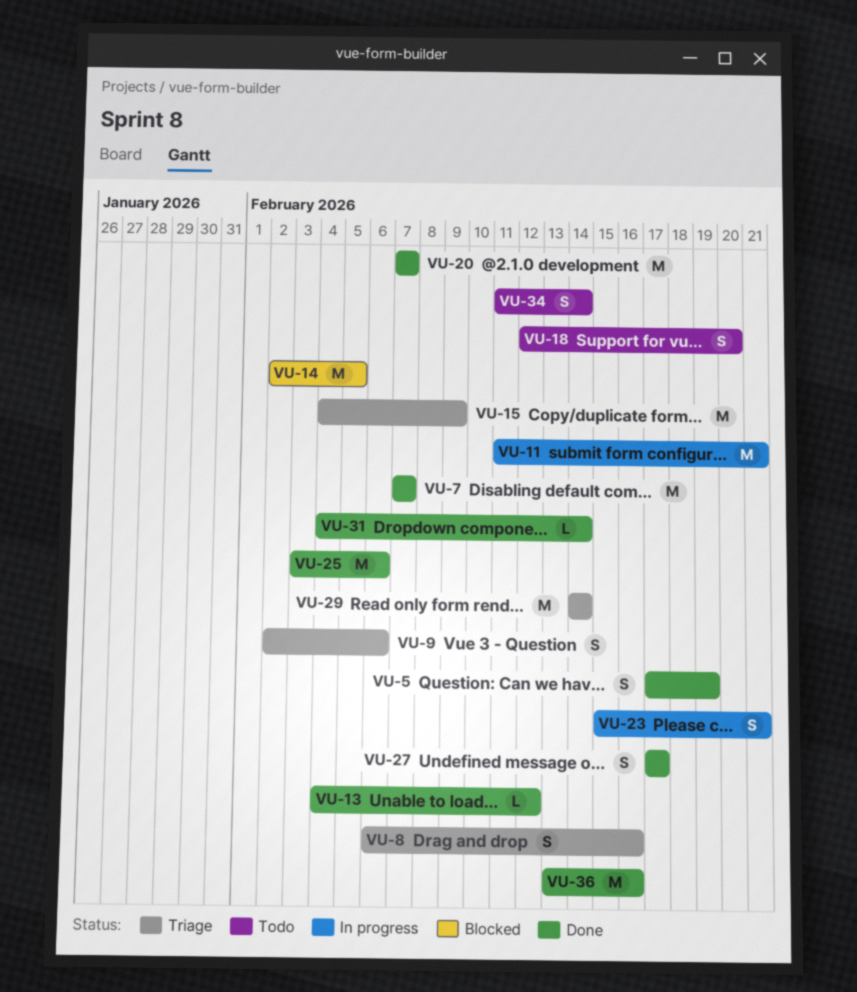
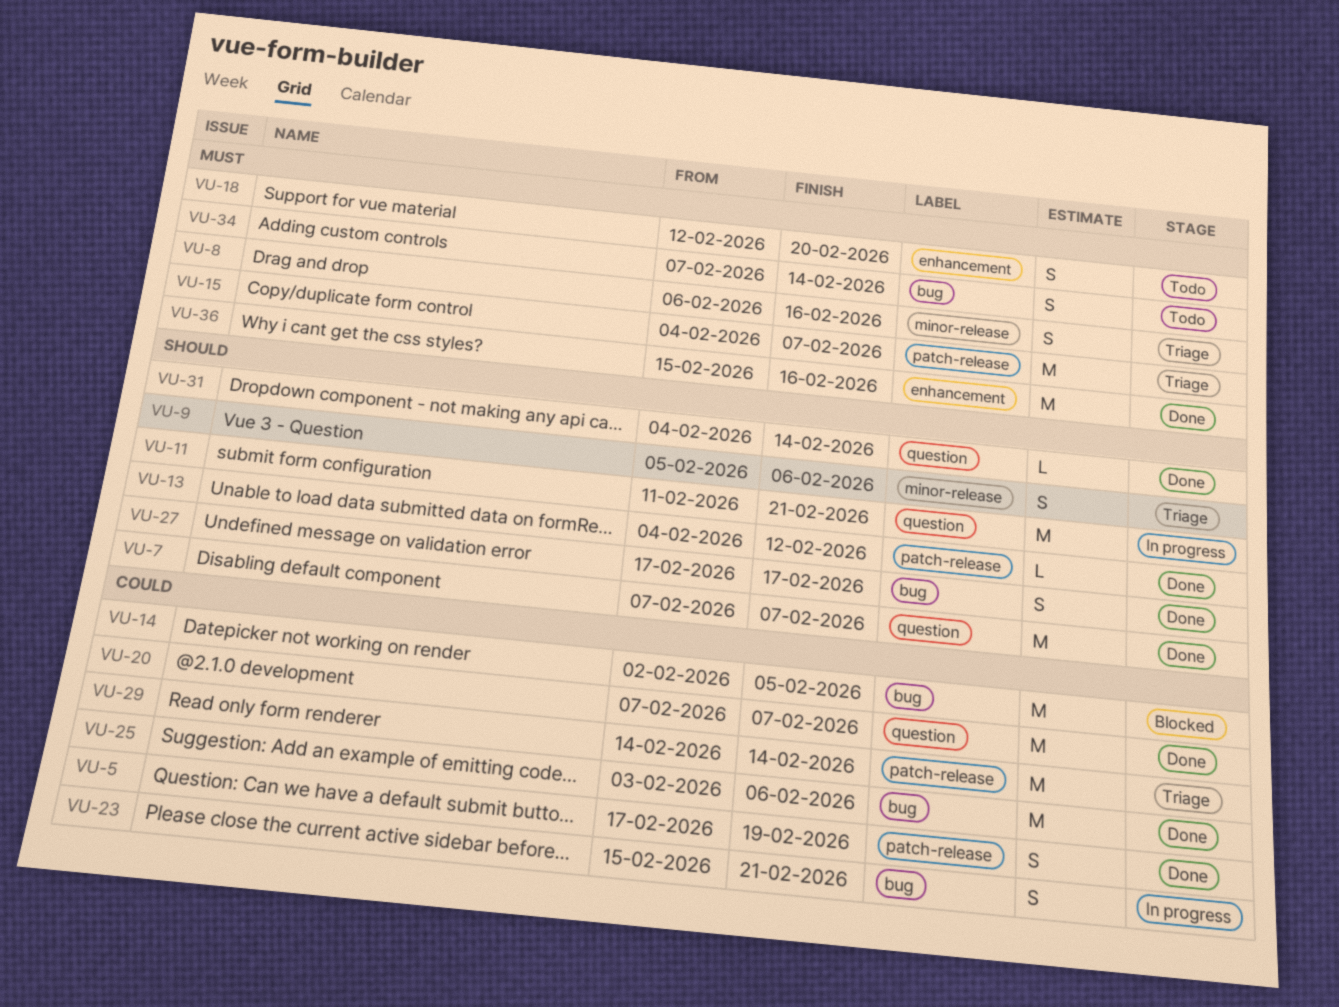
VU-9, start: Feb 2 -> Feb 5
VU-15, due: Feb 9 -> Feb 7
VU-34, start: Feb 11 -> Feb 7
VU-36, start: Feb 13 -> Feb 15

